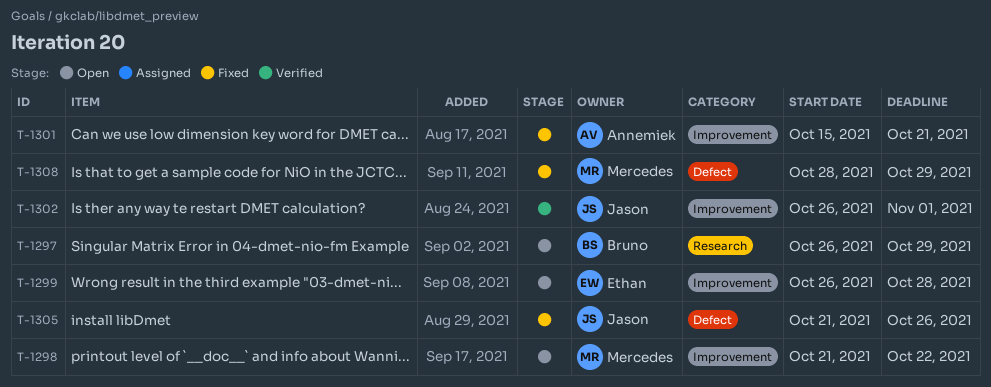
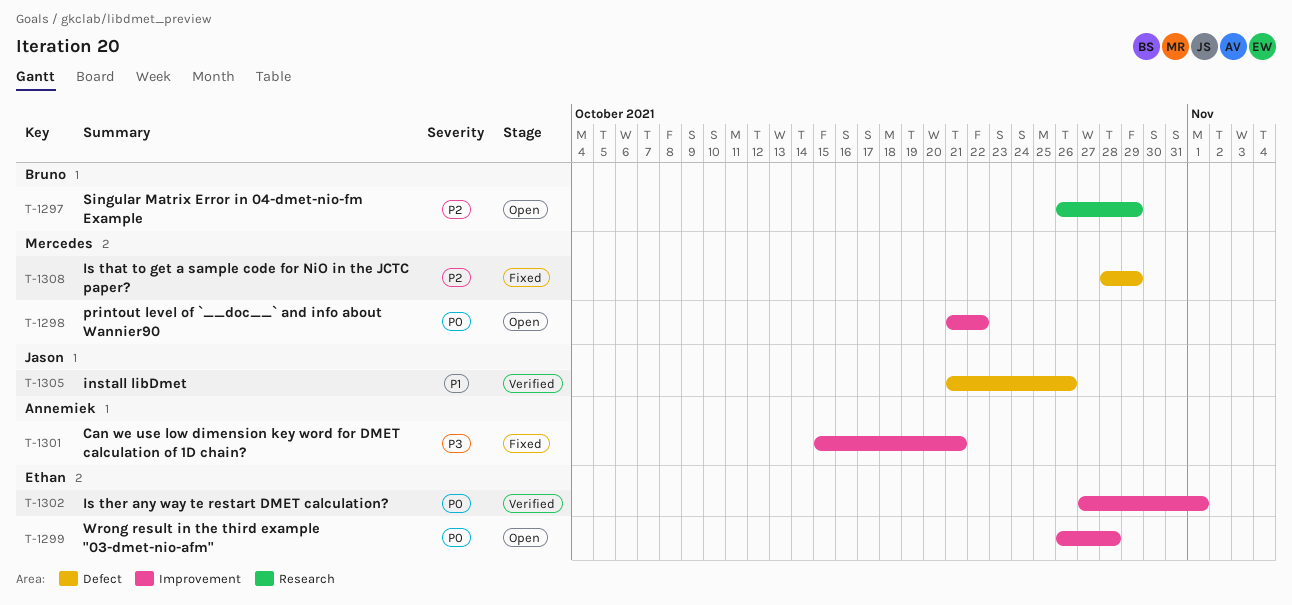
T-1302, owner: Jason -> Ethan
T-1302, start: Oct 26 -> Oct 27
T-1305, status: Fixed -> Verified

